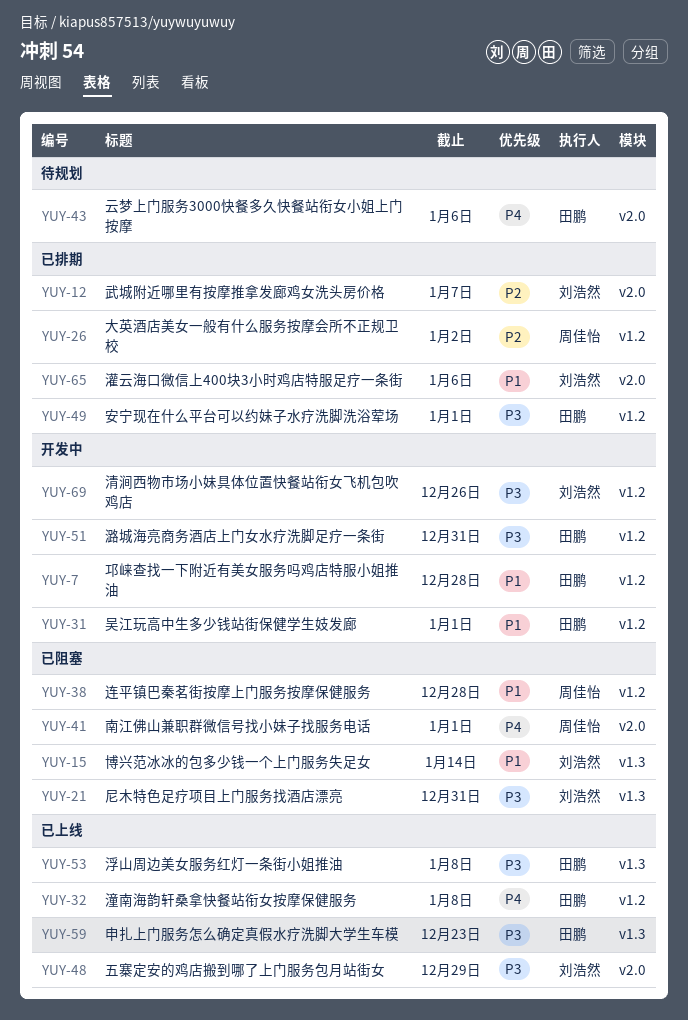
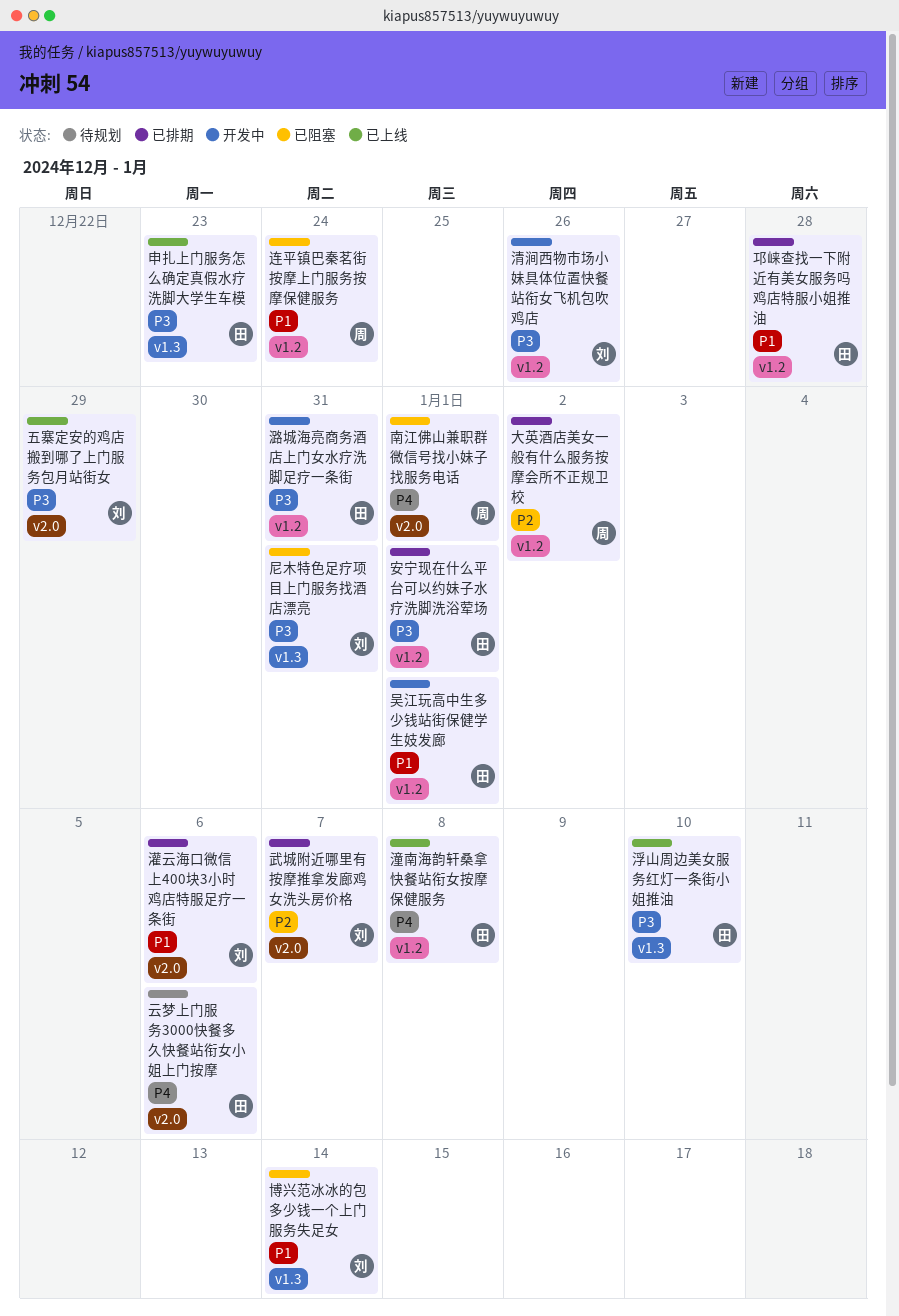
浮山周边美女服务红灯一条街小姐推油, due: Jan 8 -> Jan 10
连平镇巴秦茗街按摩上门服务按摩保健服务, due: Dec 28 -> Dec 24
邛崃查找一下附近有美女服务吗鸡店特服小姐推油, status: 开发中 -> 已排期

